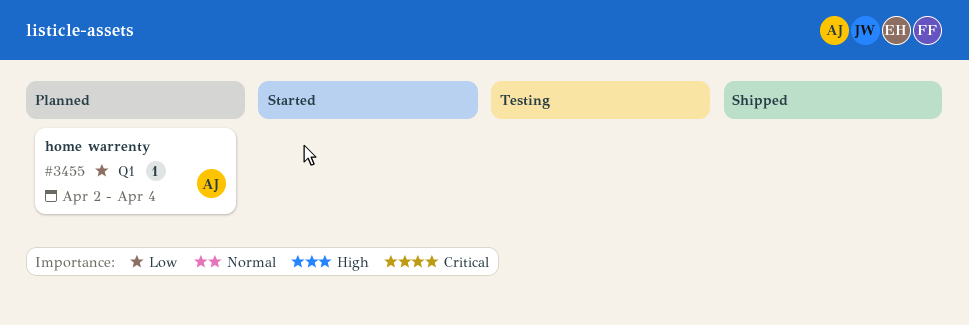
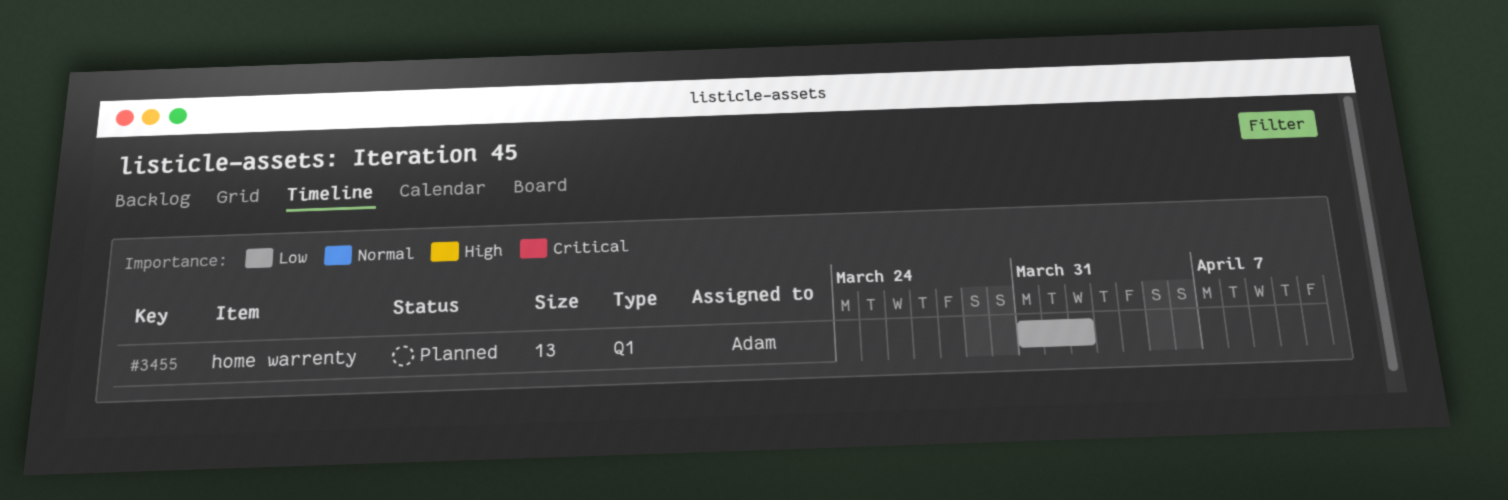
#3455, estimate: 1 -> 13
#3455, start: Apr 2 -> Mar 31
#3455, due: Apr 4 -> Apr 2

